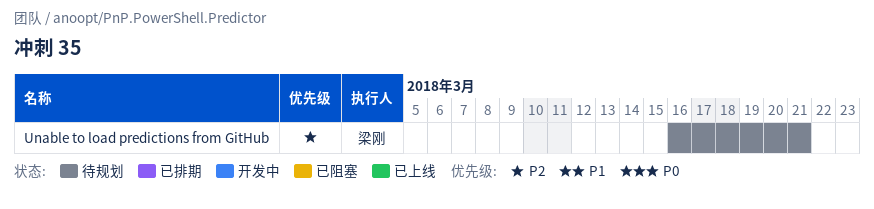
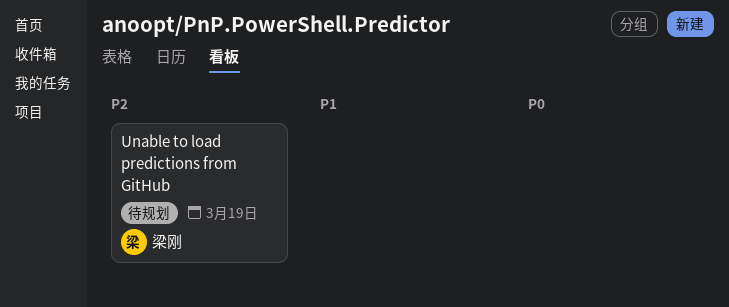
Unable to load predictions from GitHub, due: Mar 21 -> Mar 19

